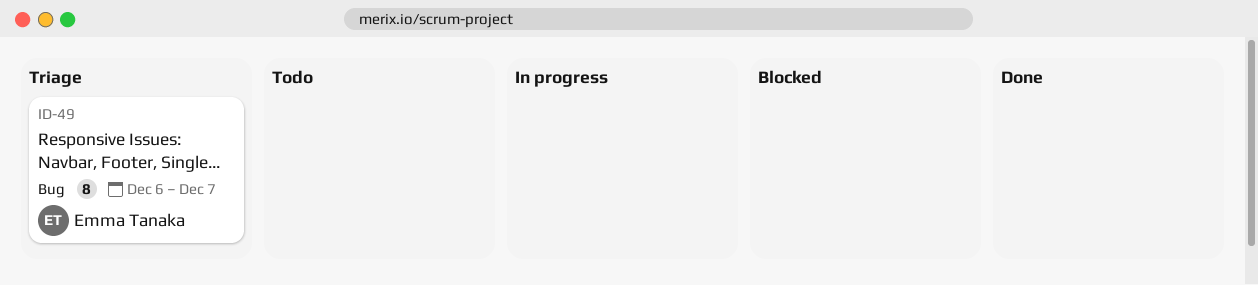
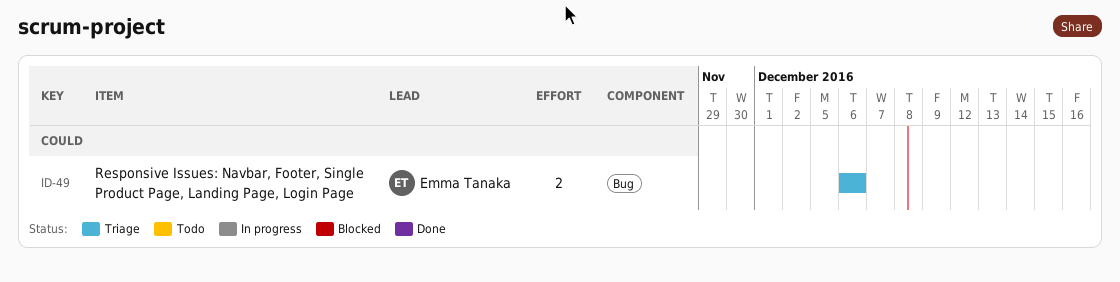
ID-49, estimate: 8 -> 2
ID-49, due: Dec 7 -> Dec 6

